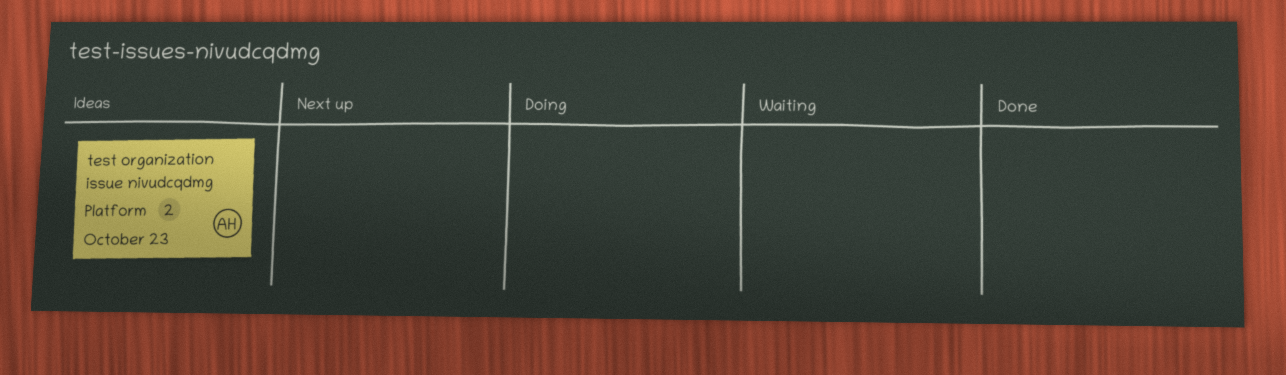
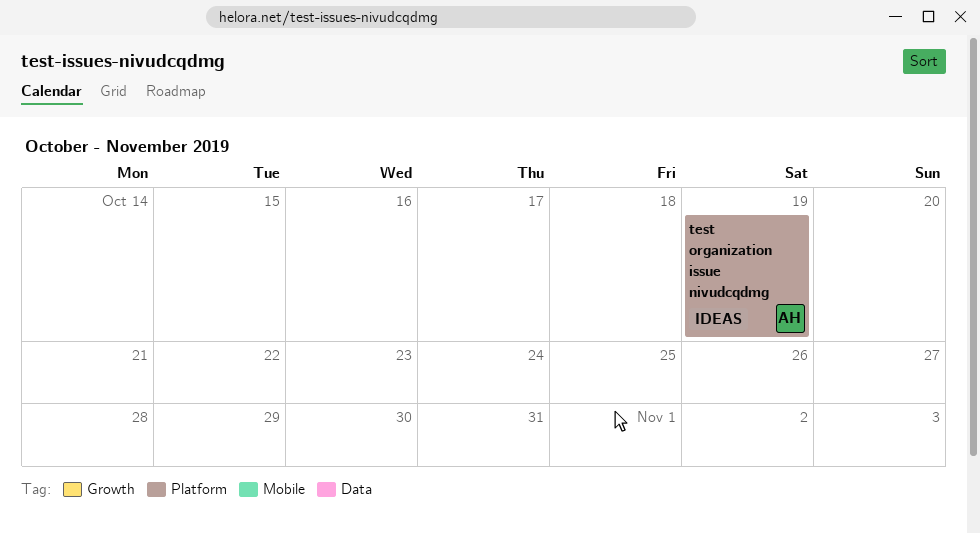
test organization issue nivudcqdmg, due: Oct 23 -> Oct 19

